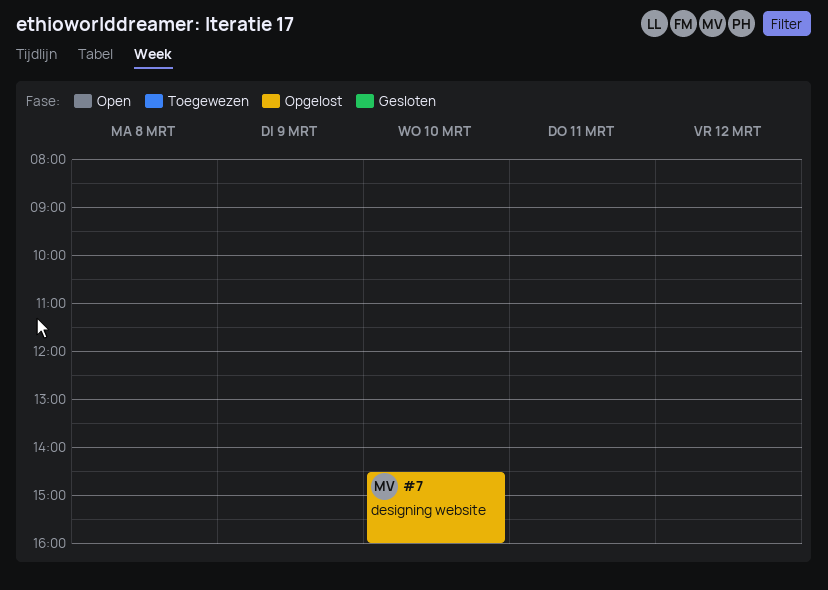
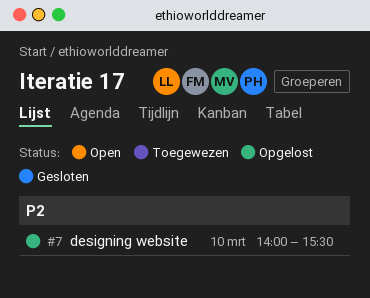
#7, begins: 14:30 -> 14:00
#7, ends: 16:00 -> 15:30

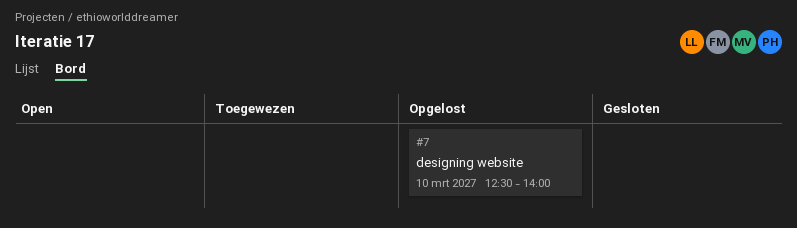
#7, begins: 14:00 -> 12:30
#7, ends: 15:30 -> 14:00

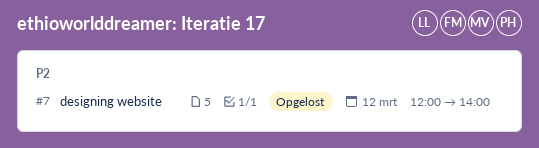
#7, day: Mar 10 -> Mar 12
#7, begins: 12:30 -> 12:00

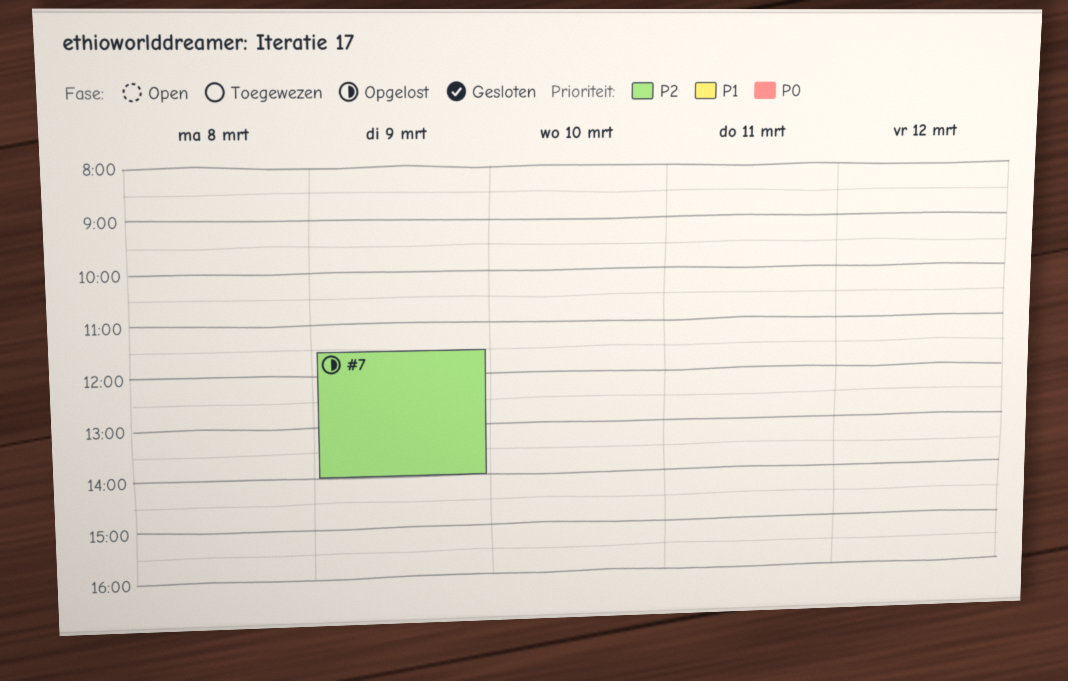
#7, day: Mar 12 -> Mar 9
#7, begins: 12:00 -> 11:30

